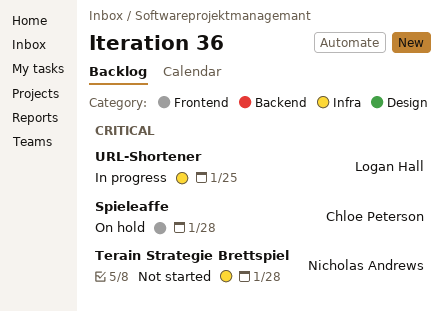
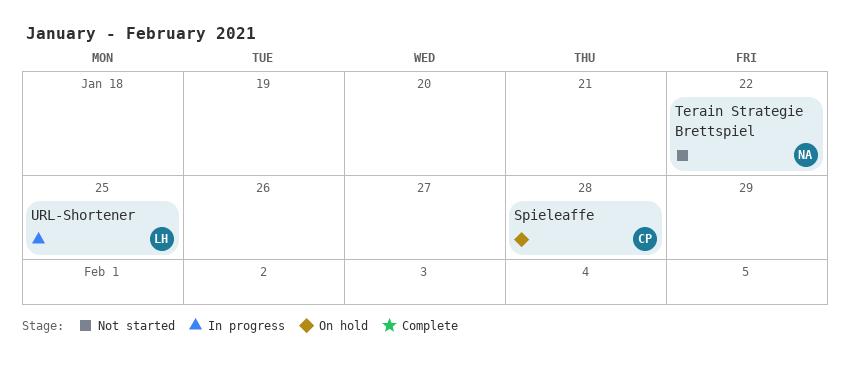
Terain Strategie Brettspiel, due: Jan 28 -> Jan 22

